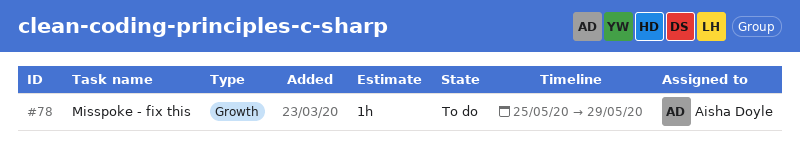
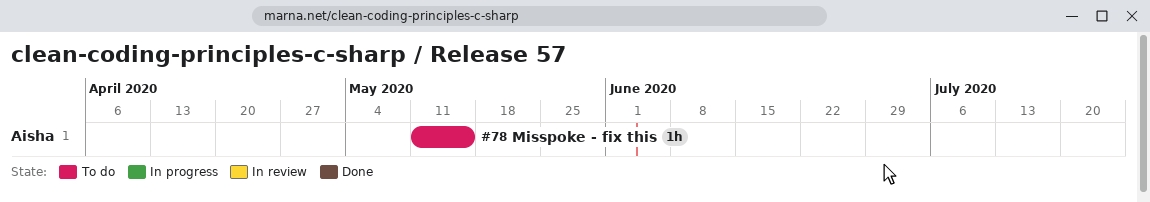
#78, start: May 25 -> May 11
#78, due: May 29 -> May 15

